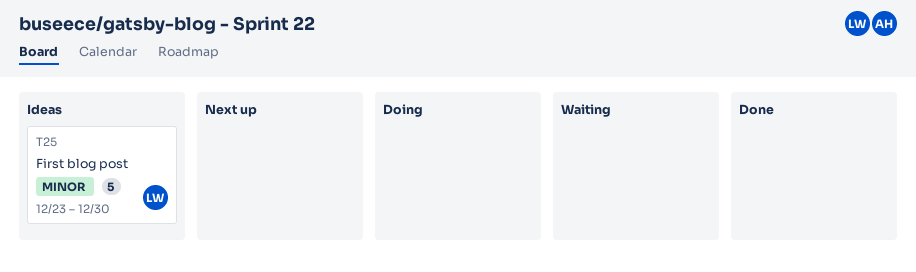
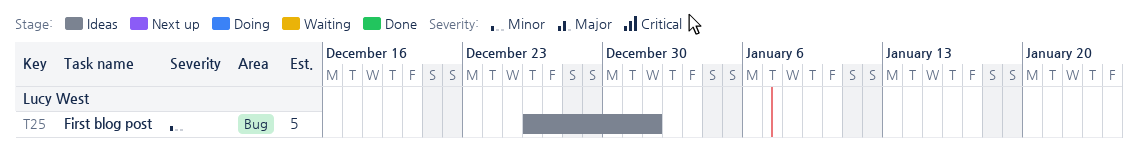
T25, start: Dec 23 -> Dec 26
T25, due: Dec 30 -> Jan 1

